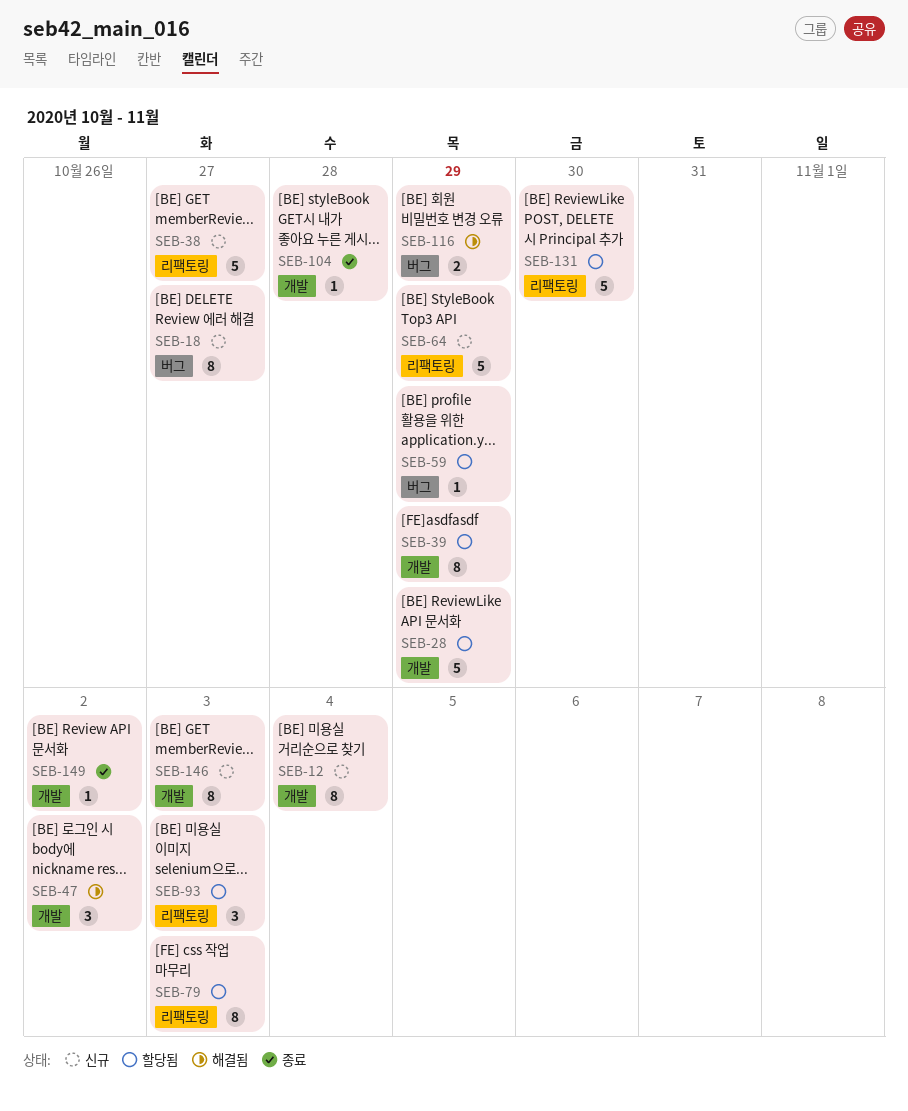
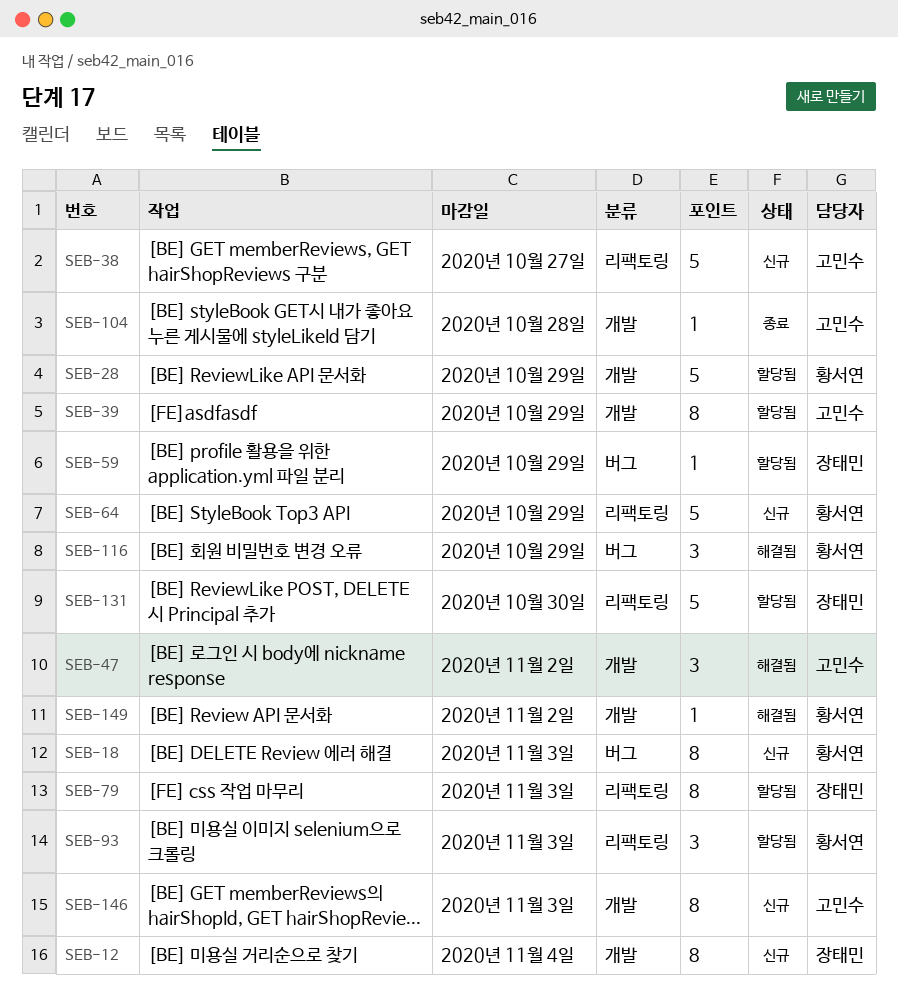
SEB-18, due: Oct 27 -> Nov 3
SEB-116, estimate: 2 -> 3
SEB-149, status: 종료 -> 해결됨

